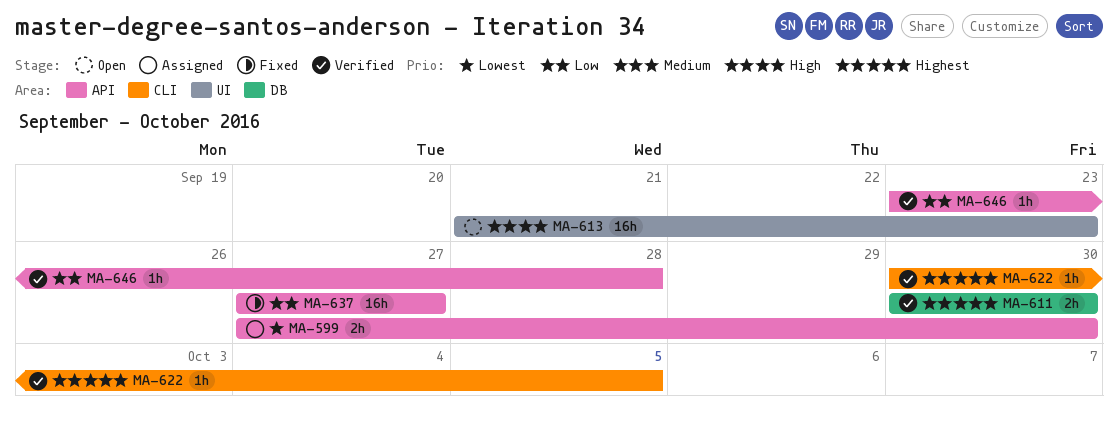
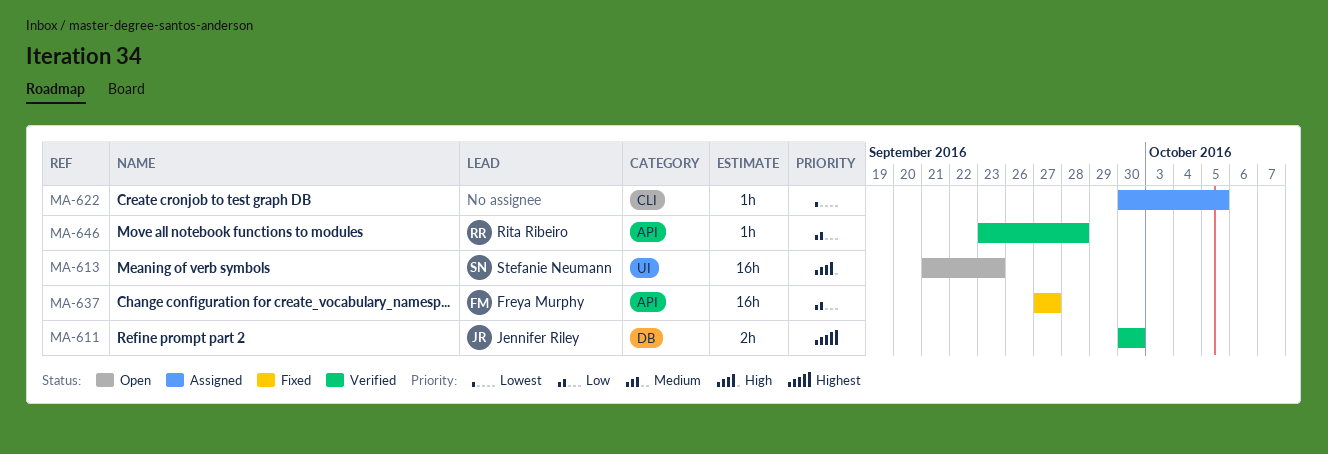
MA-599: present -> none
MA-622, status: Verified -> Assigned
MA-622, priority: Highest -> Lowest

